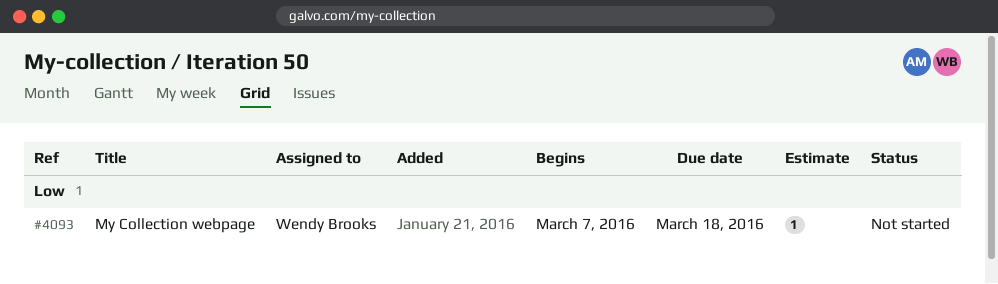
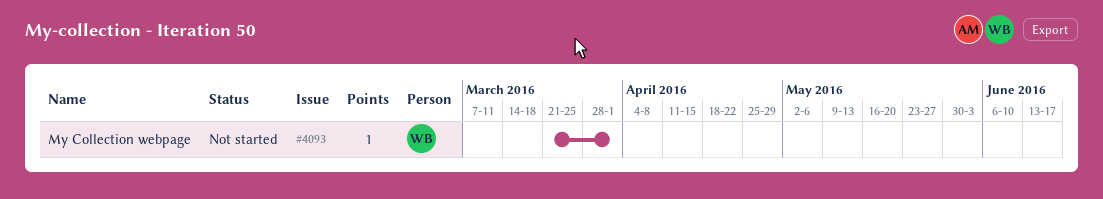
#4093, start: Mar 7 -> Mar 21
#4093, due: Mar 18 -> Apr 1

